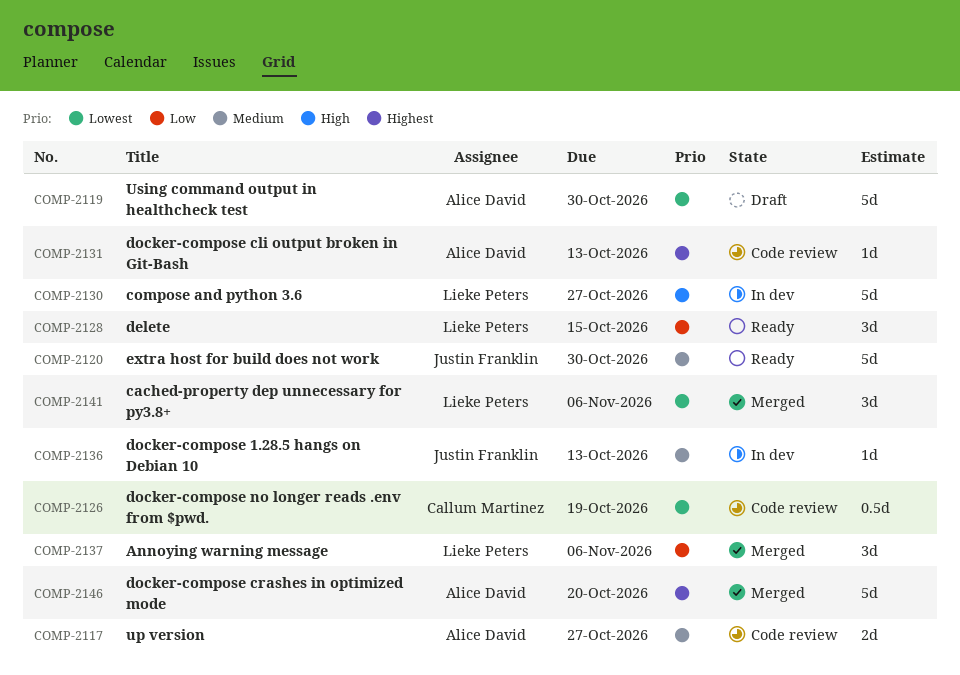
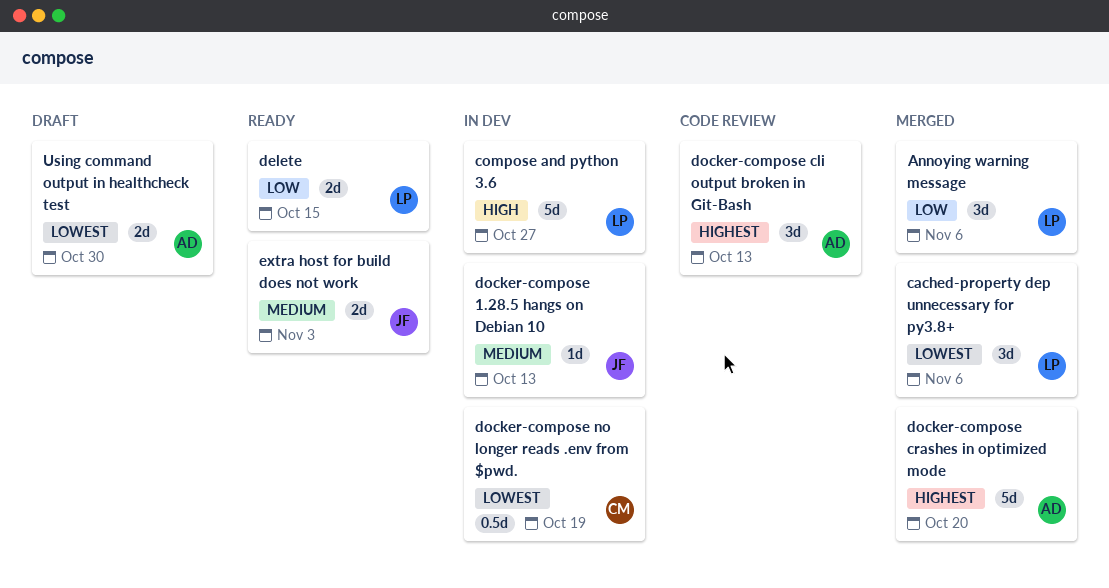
delete, estimate: 3d -> 2d
docker-compose cli output broken in Git-Bash, estimate: 1d -> 3d
docker-compose no longer reads .env from $pwd., status: Code review -> In dev
extra host for build does not work, estimate: 5d -> 2d
extra host for build does not work, due: Oct 30 -> Nov 3
up version: present -> none
Using command output in healthcheck test, estimate: 5d -> 2d

